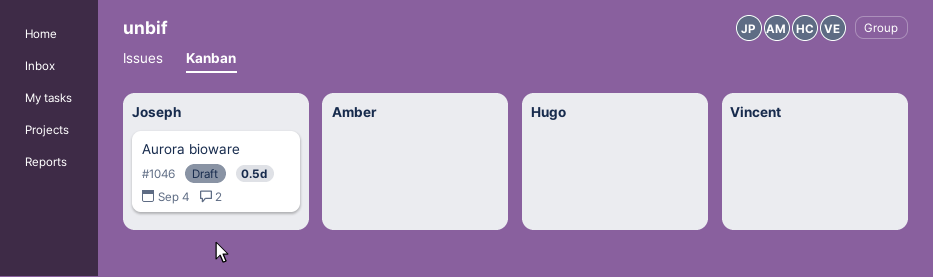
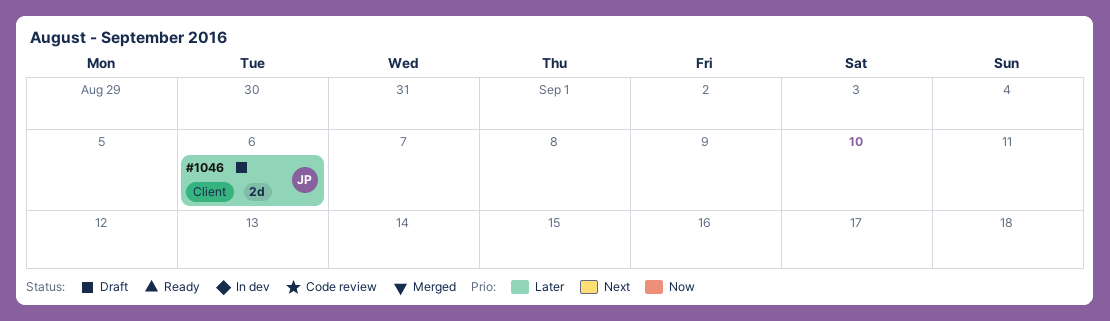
#1046, estimate: 0.5d -> 2d
#1046, due: Sep 4 -> Sep 6

